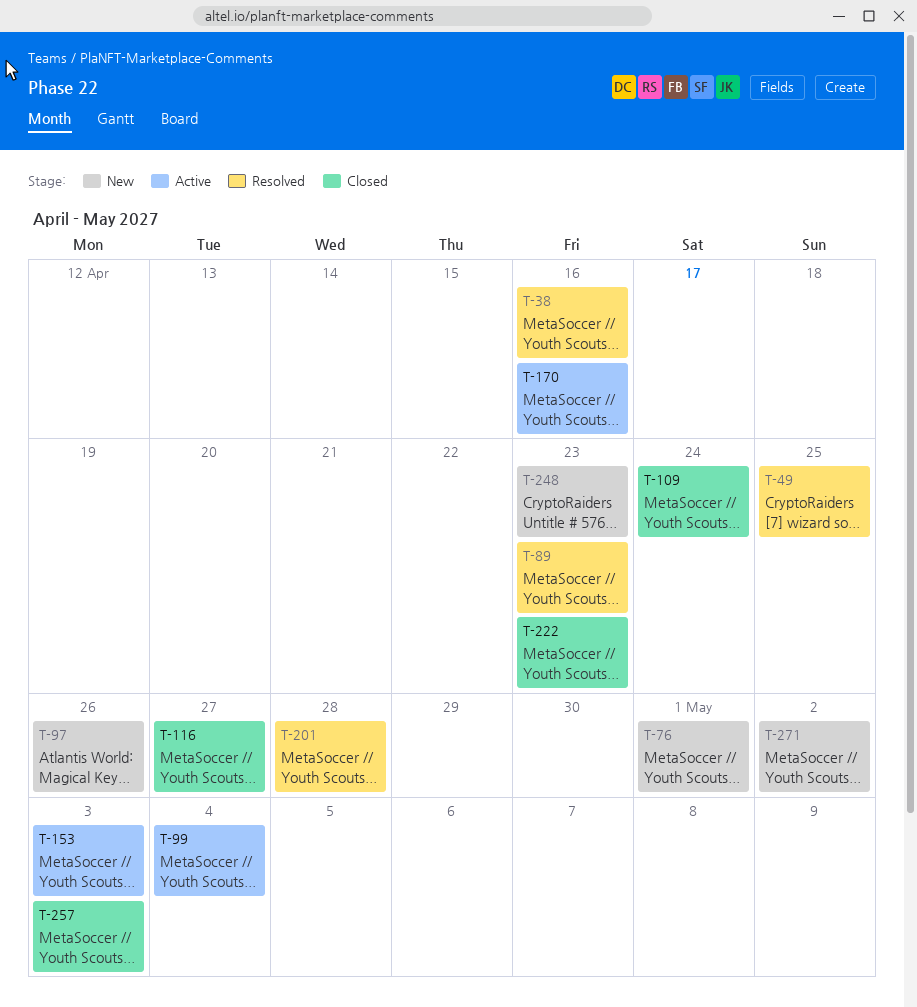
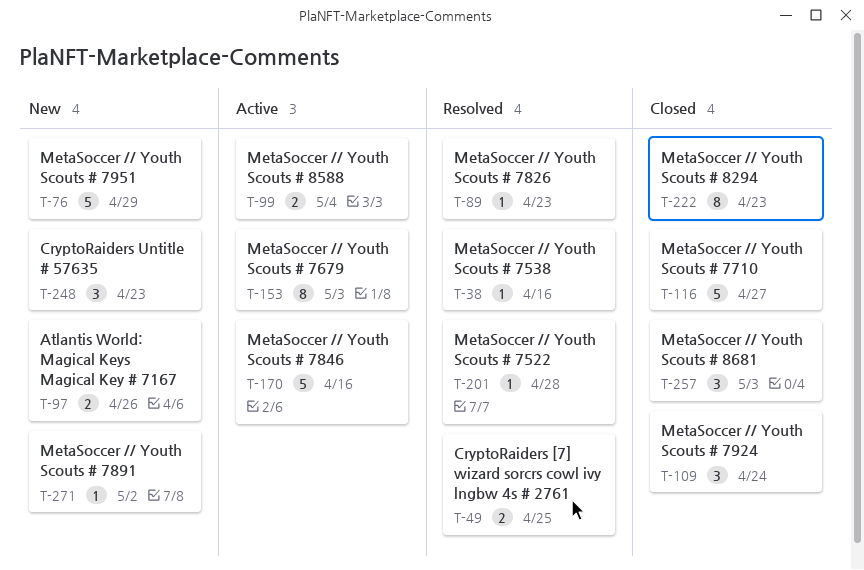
T-76, due: May 1 -> Apr 29

